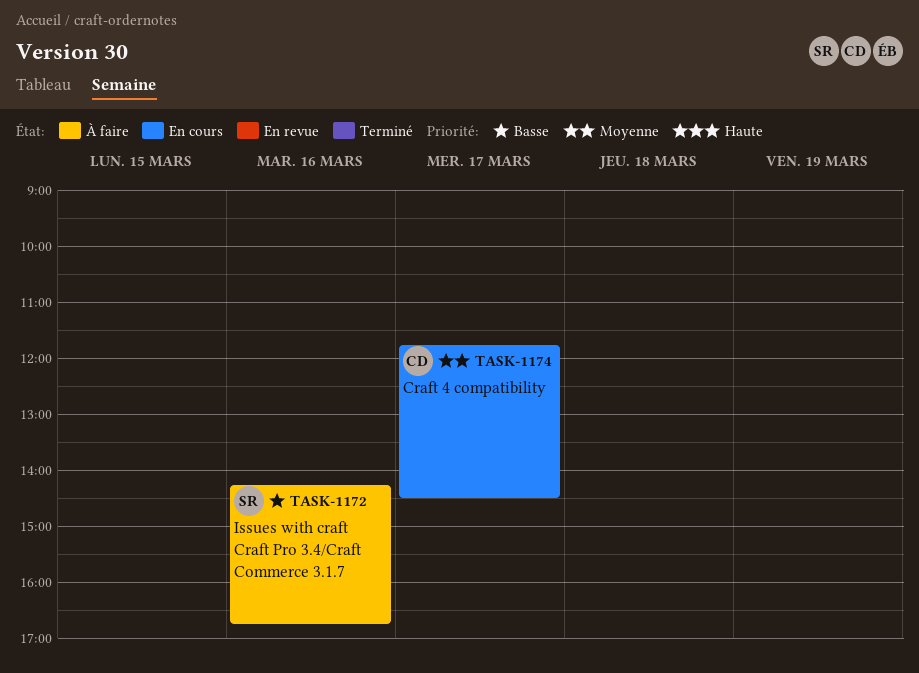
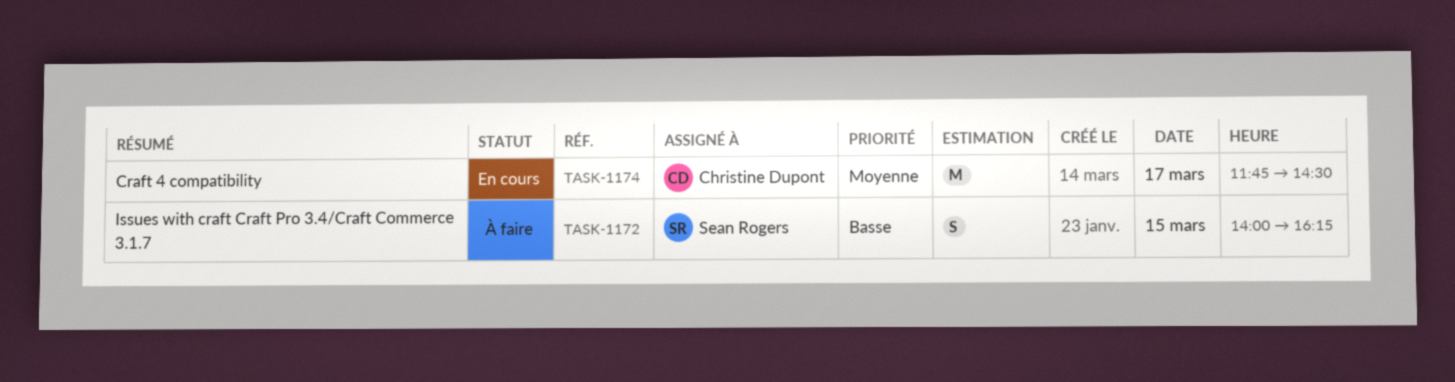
TASK-1172, day: Mar 16 -> Mar 15
TASK-1172, begins: 14:15 -> 14:00
TASK-1172, ends: 16:45 -> 16:15

